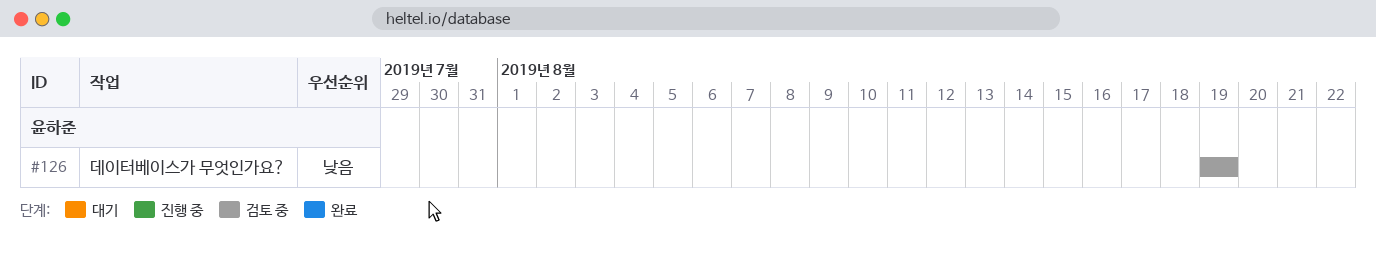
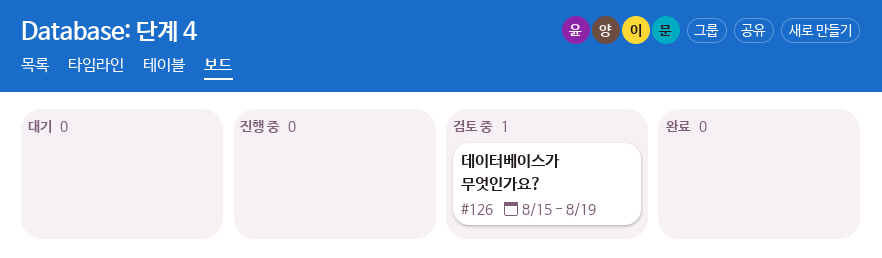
#126, start: Aug 19 -> Aug 15

